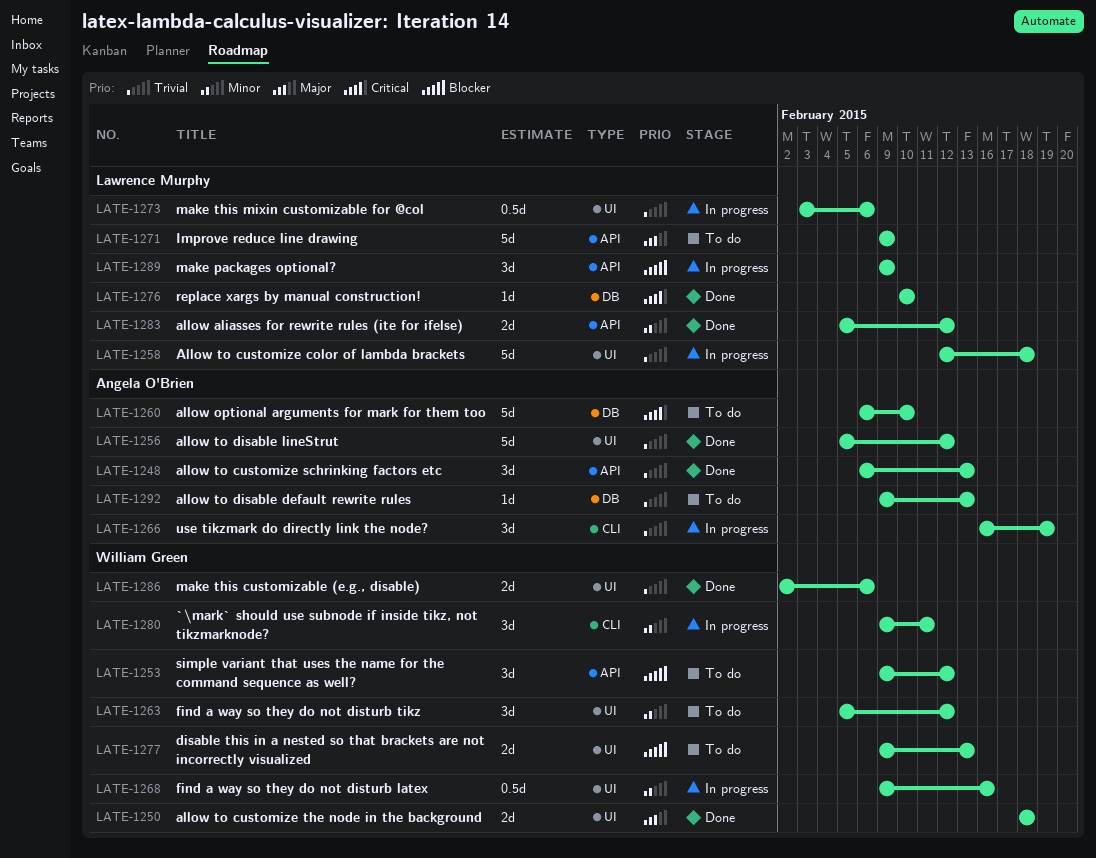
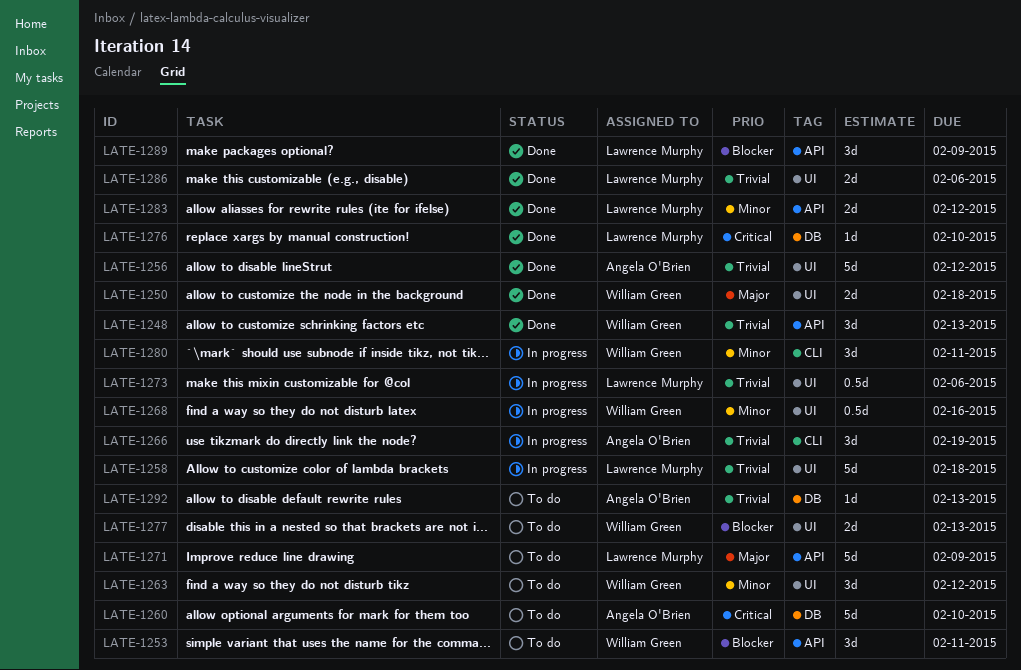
LATE-1248, owner: Angela O'Brien -> William Green
LATE-1253, due: Feb 12 -> Feb 11
LATE-1286, owner: William Green -> Lawrence Murphy
LATE-1289, status: In progress -> Done

